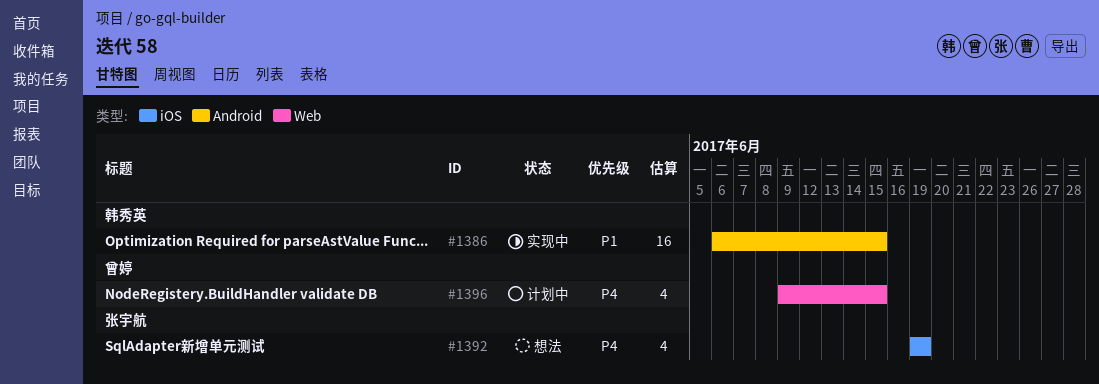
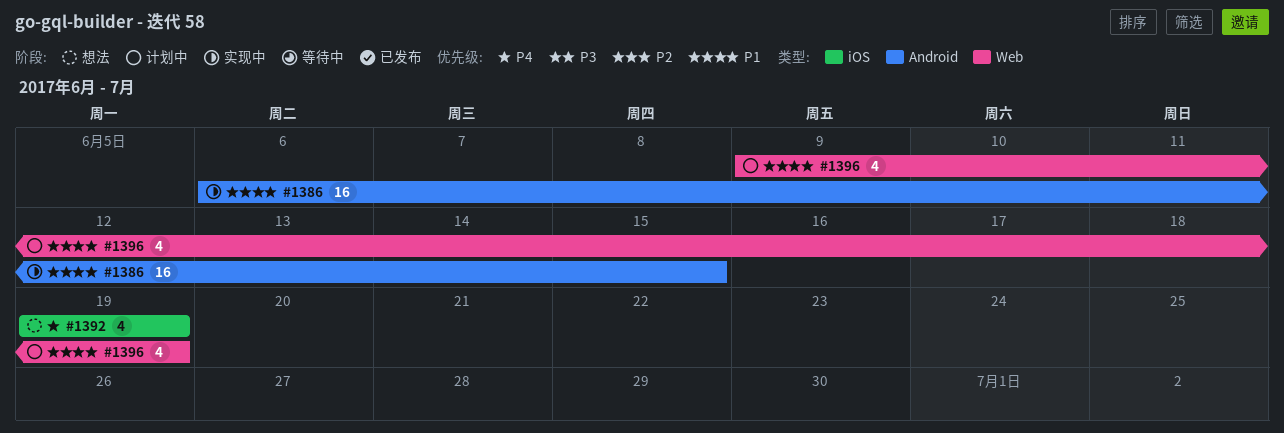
#1396, priority: P4 -> P1
#1396, due: Jun 15 -> Jun 19

